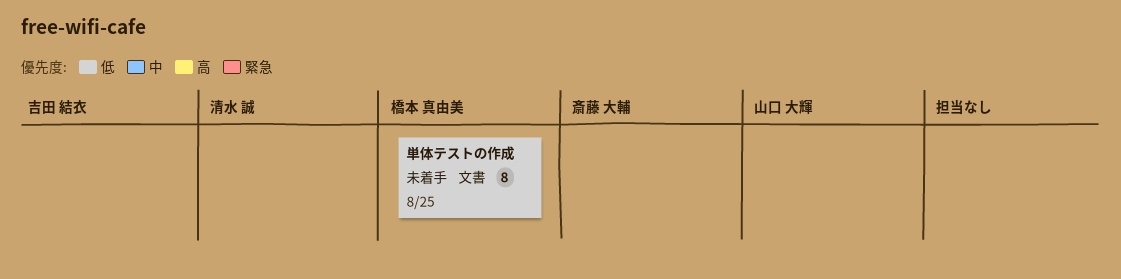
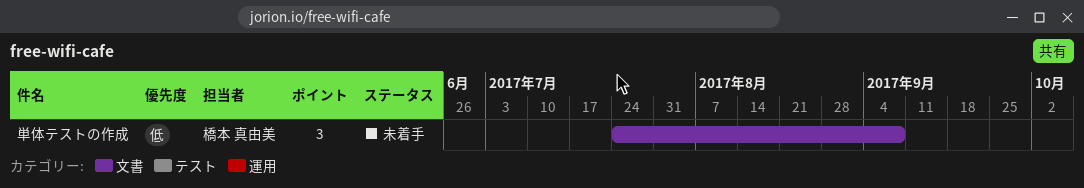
単体テストの作成, estimate: 8 -> 3
単体テストの作成, due: Aug 25 -> Sep 8

